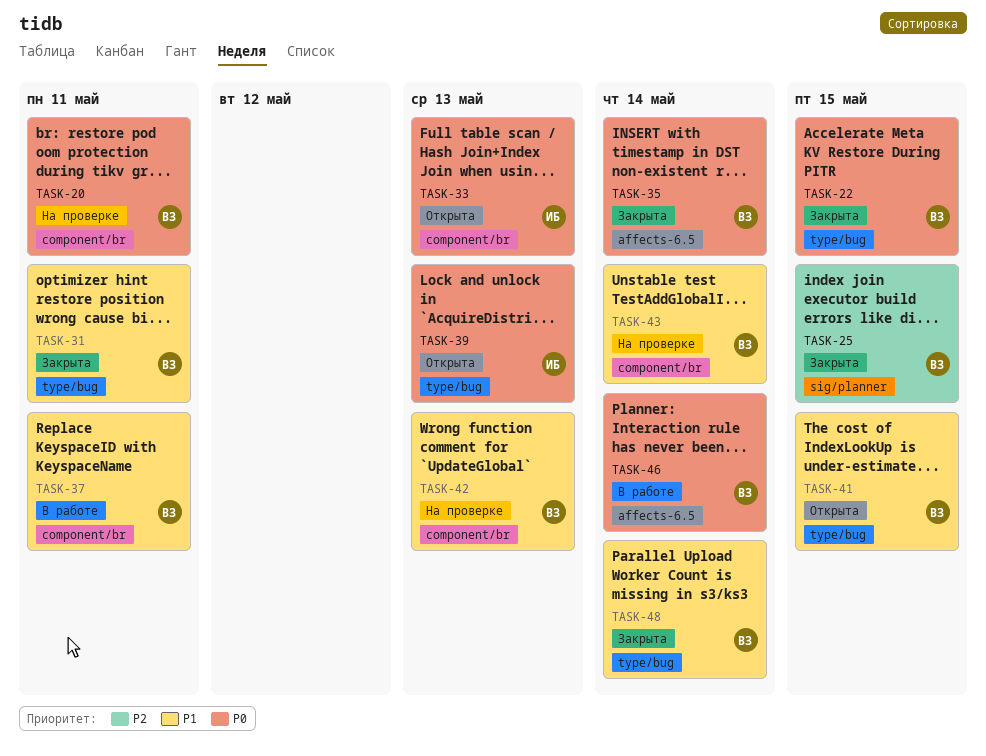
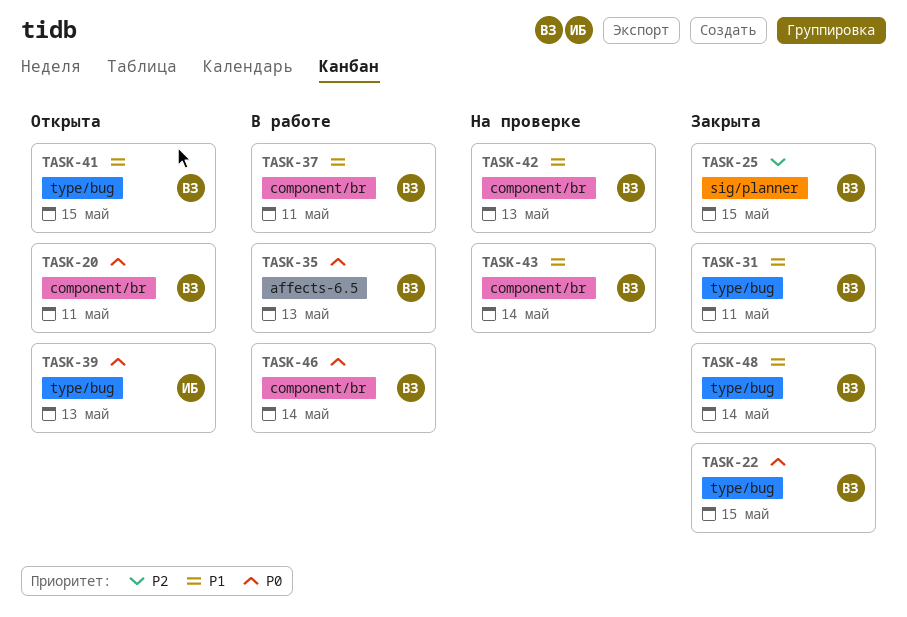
TASK-20, status: На проверке -> Открыта
TASK-33: present -> none
TASK-35, status: Закрыта -> В работе
TASK-35, due: May 14 -> May 13
TASK-46, label: affects-6.5 -> component/br

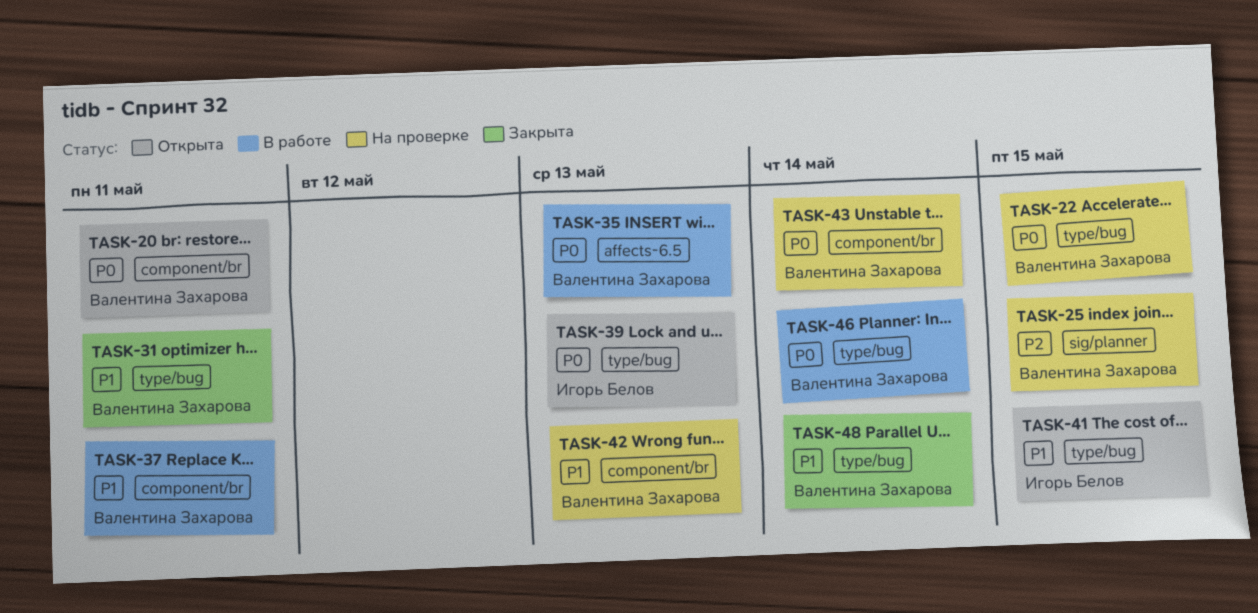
TASK-22, status: Закрыта -> На проверке
TASK-25, status: Закрыта -> На проверке
TASK-41, owner: Валентина Захарова -> Игорь Белов
TASK-43, priority: P1 -> P0
TASK-46, label: component/br -> type/bug

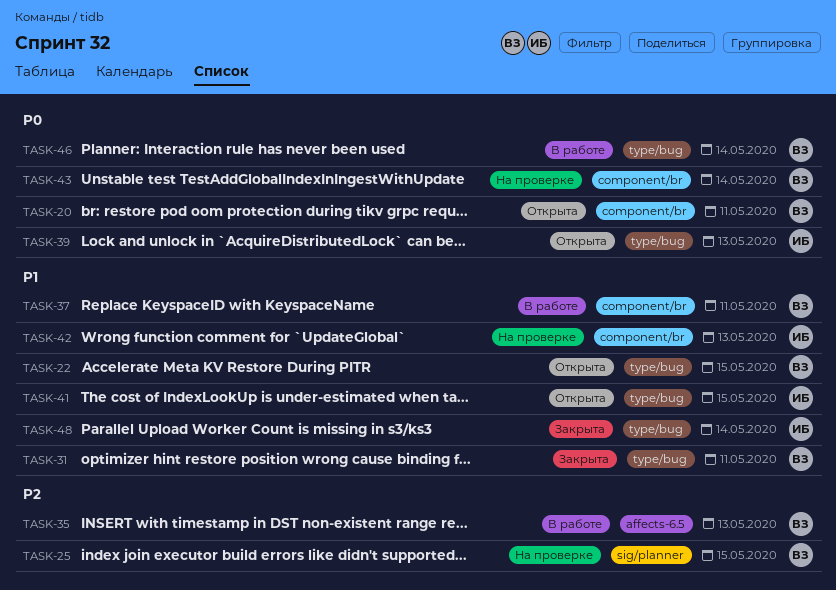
TASK-22, status: На проверке -> Открыта
TASK-22, priority: P0 -> P1
TASK-35, priority: P0 -> P2
TASK-42, owner: Валентина Захарова -> Игорь Белов
TASK-48, owner: Валентина Захарова -> Игорь Белов

